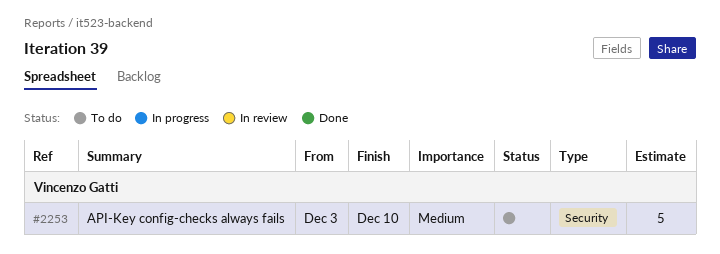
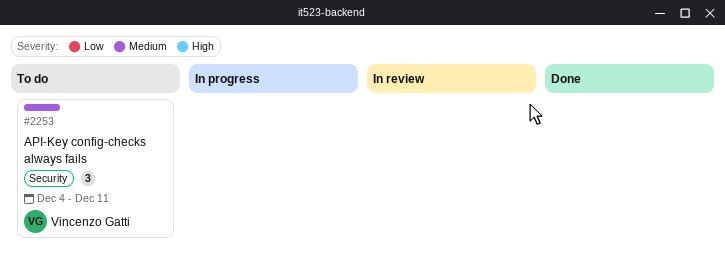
#2253, estimate: 5 -> 3
#2253, start: Dec 3 -> Dec 4
#2253, due: Dec 10 -> Dec 11

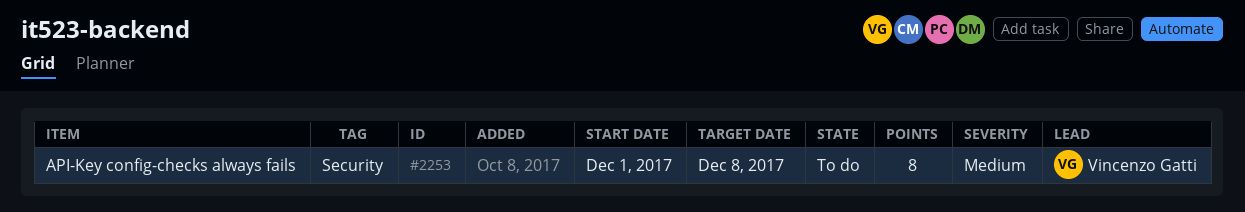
#2253, estimate: 3 -> 8
#2253, start: Dec 4 -> Dec 1
#2253, due: Dec 11 -> Dec 8

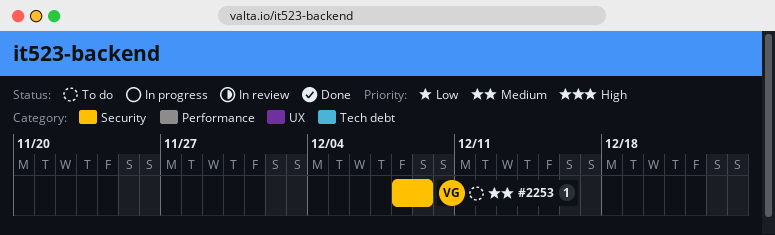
#2253, estimate: 8 -> 1
#2253, start: Dec 1 -> Dec 8
#2253, due: Dec 8 -> Dec 9

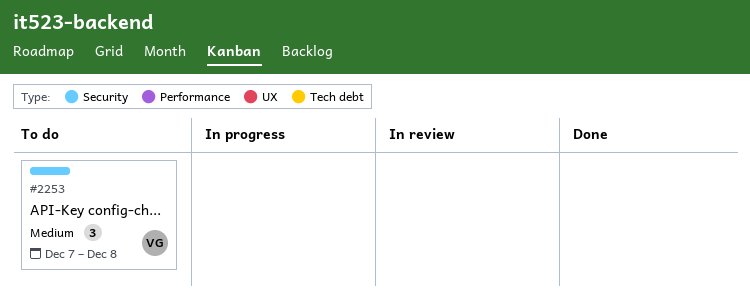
#2253, estimate: 1 -> 3
#2253, start: Dec 8 -> Dec 7
#2253, due: Dec 9 -> Dec 8

